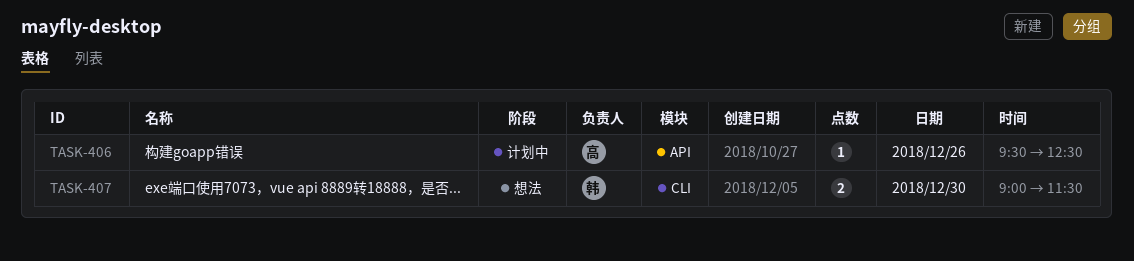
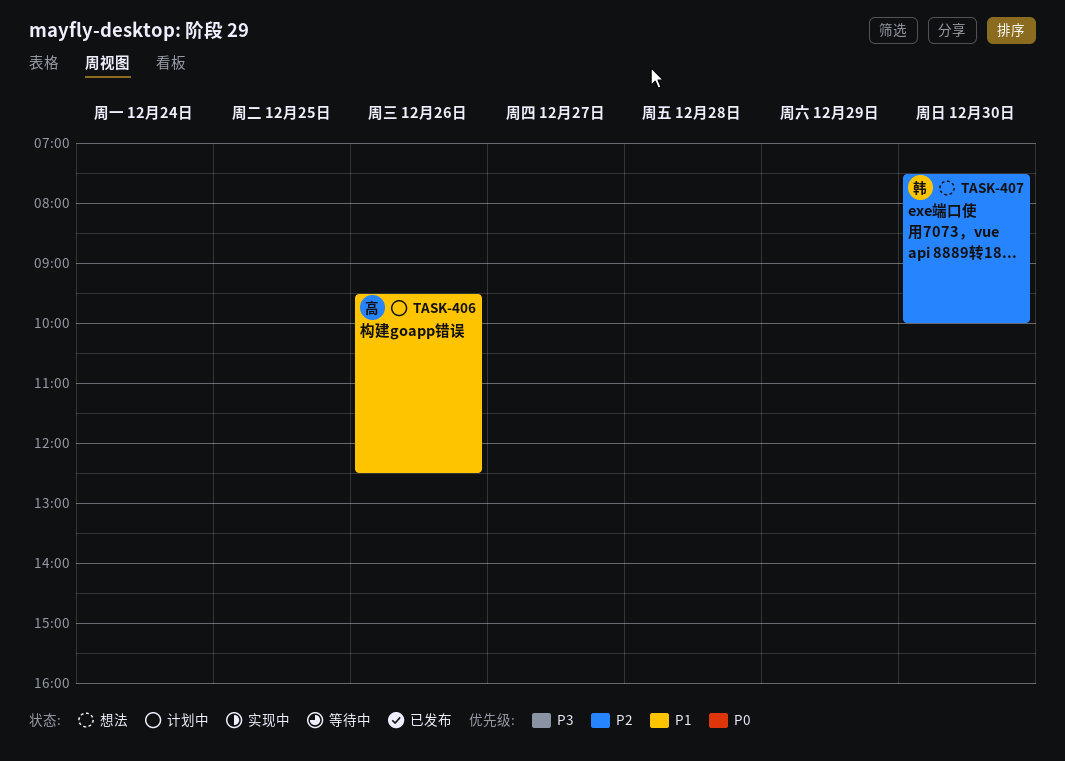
TASK-407, begins: 09:00 -> 07:30
TASK-407, ends: 11:30 -> 10:00

